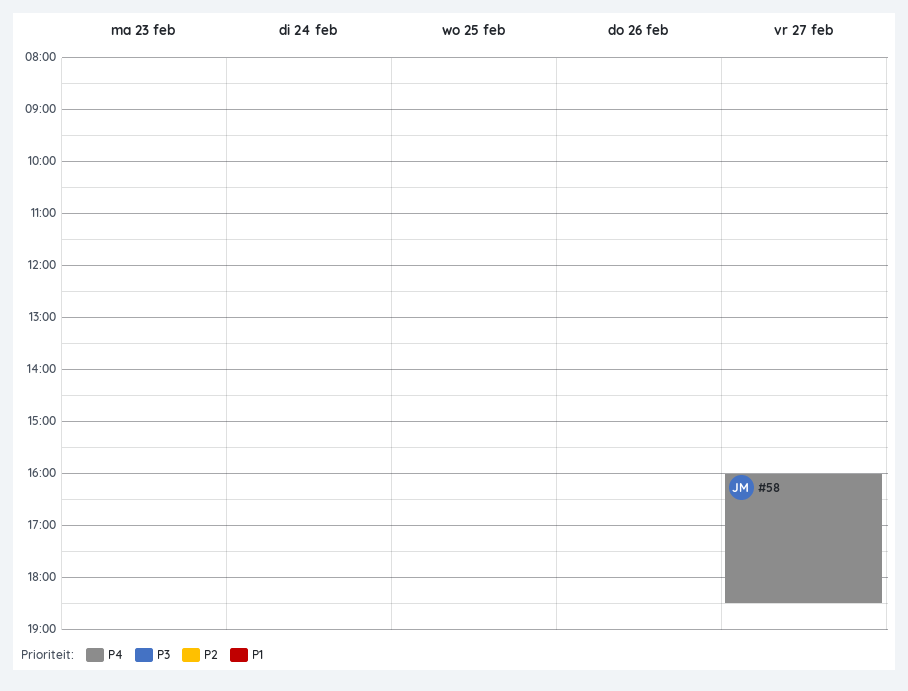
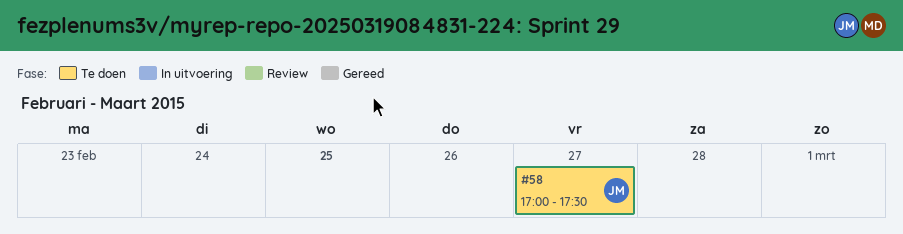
#58, begins: 16:00 -> 17:00
#58, ends: 18:30 -> 17:30

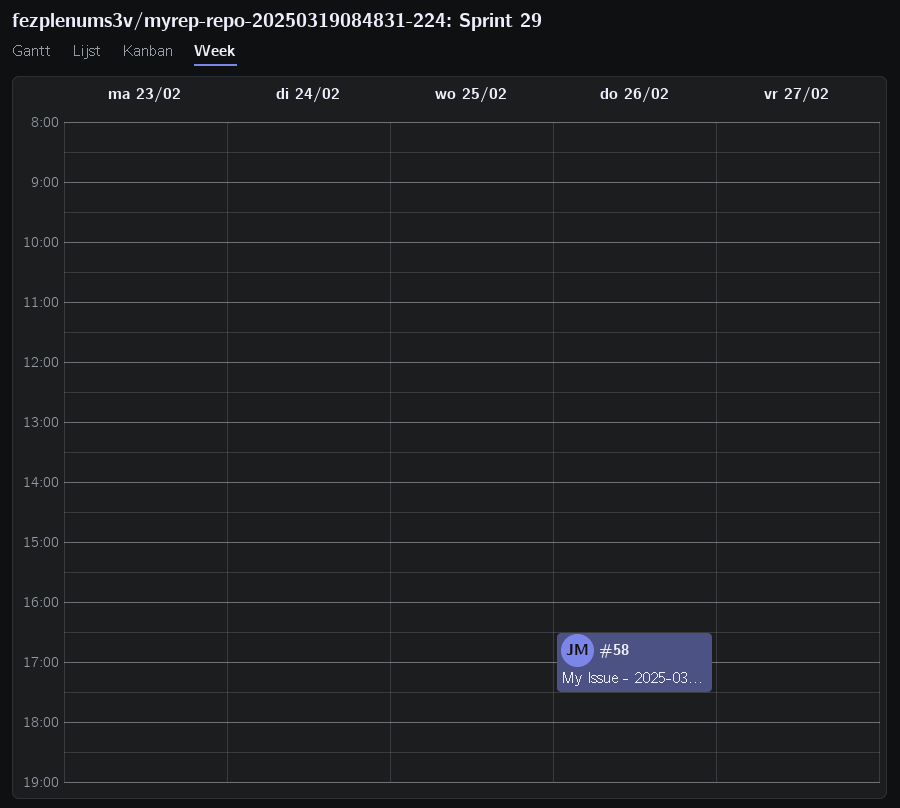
#58, day: Feb 27 -> Feb 26
#58, begins: 17:00 -> 16:30

